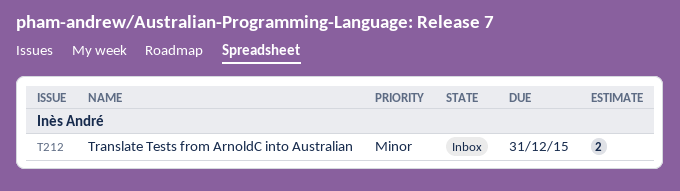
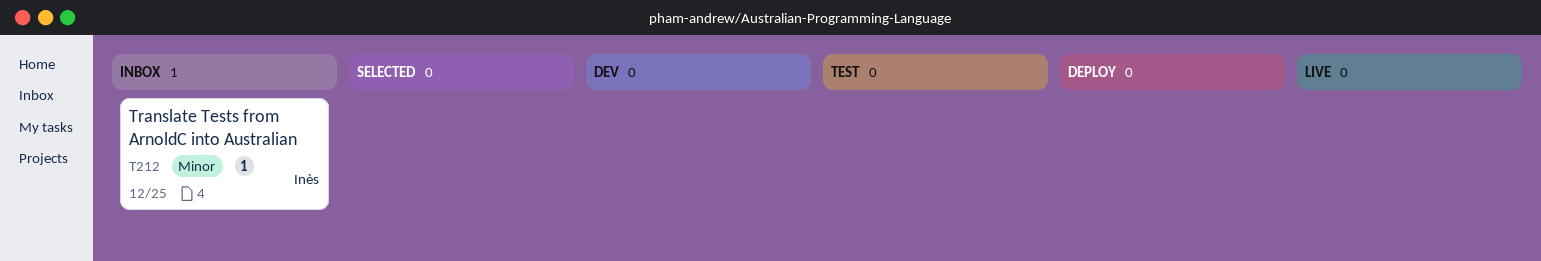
T212, estimate: 2 -> 1
T212, due: Dec 31 -> Dec 25

